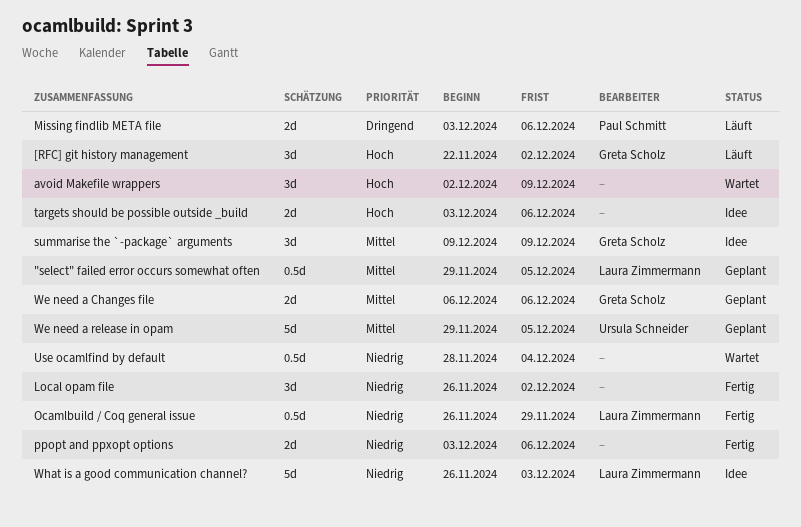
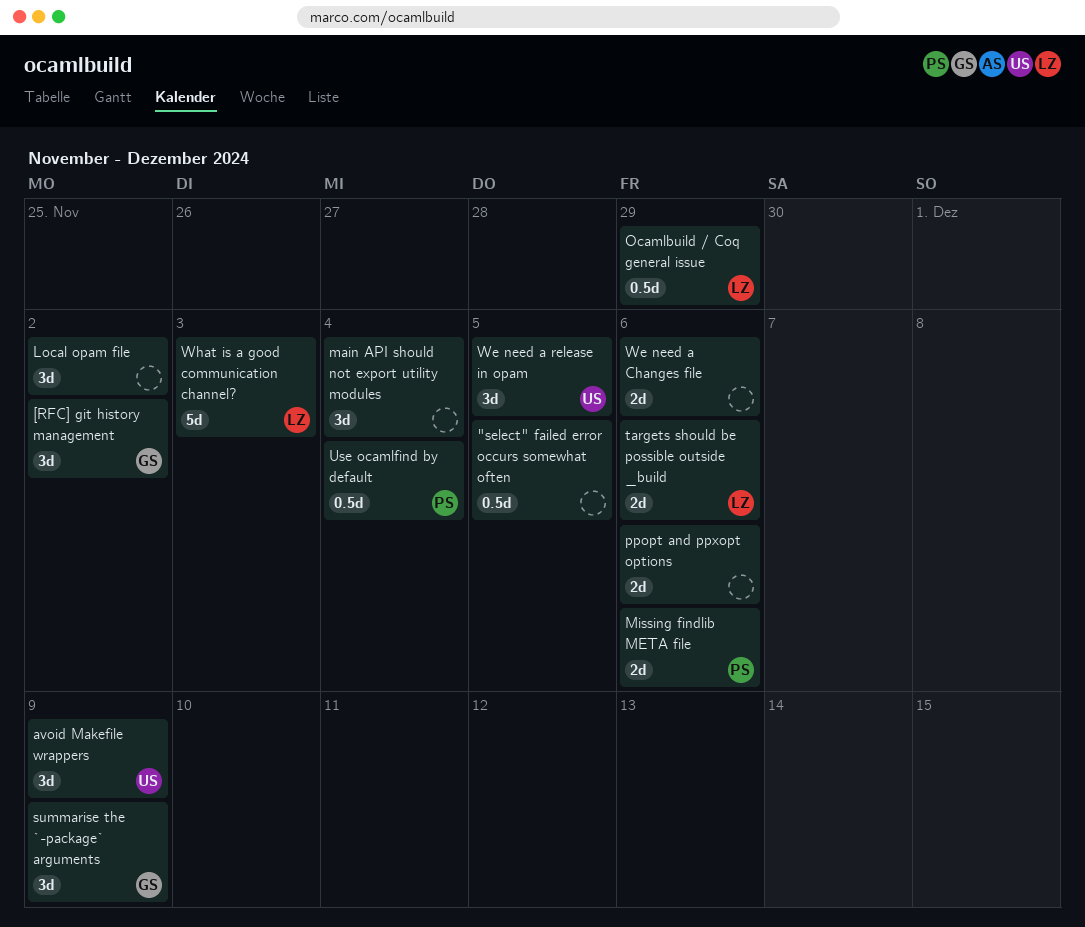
"select" failed error occurs somewhat often, owner: Laura Zimmermann -> none
avoid Makefile wrappers, owner: none -> Ursula Schneider
main API should not export utility modules: none -> present
targets should be possible outside _build, owner: none -> Laura Zimmermann
Use ocamlfind by default, owner: none -> Paul Schmitt
We need a Changes file, owner: Greta Scholz -> none
We need a release in opam, estimate: 5d -> 3d

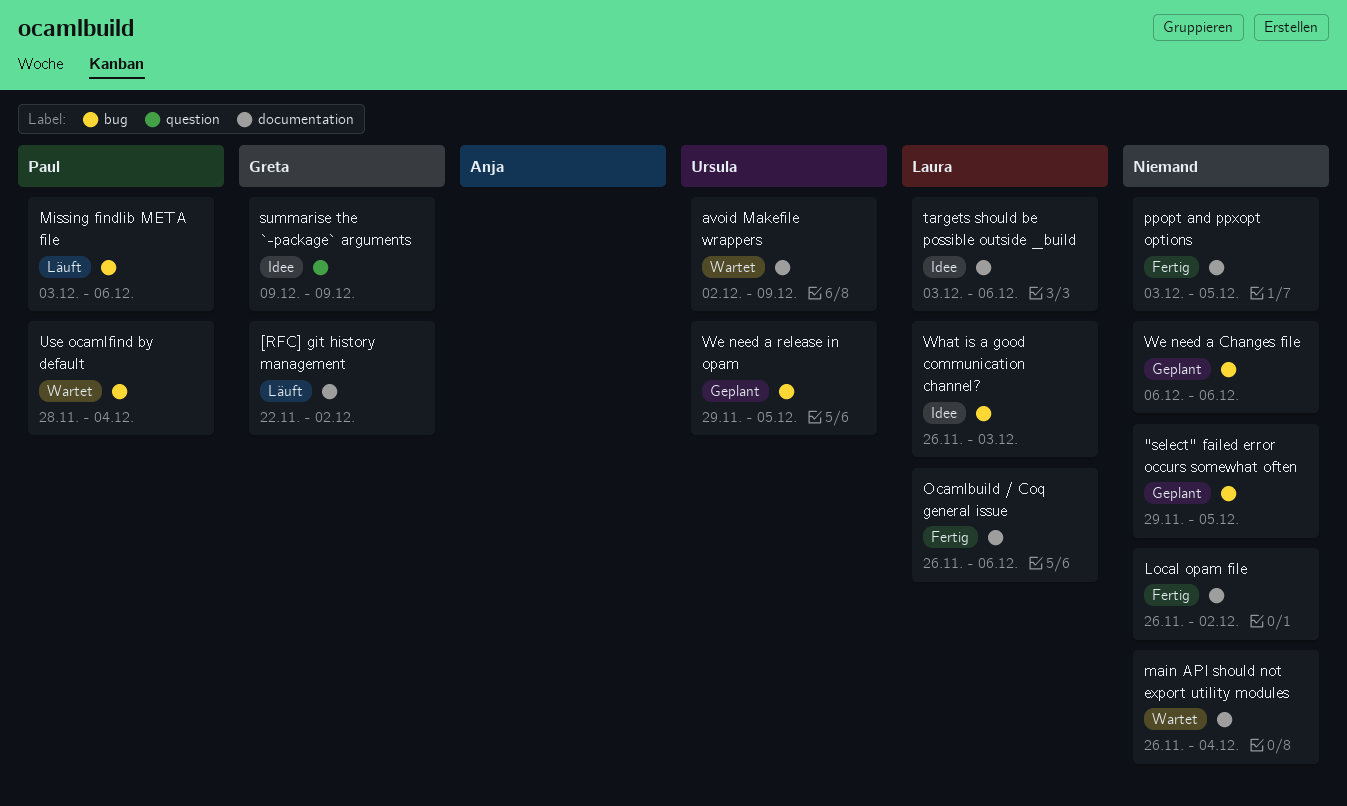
Ocamlbuild / Coq general issue, due: Nov 29 -> Dec 6
ppopt and ppxopt options, due: Dec 6 -> Dec 5

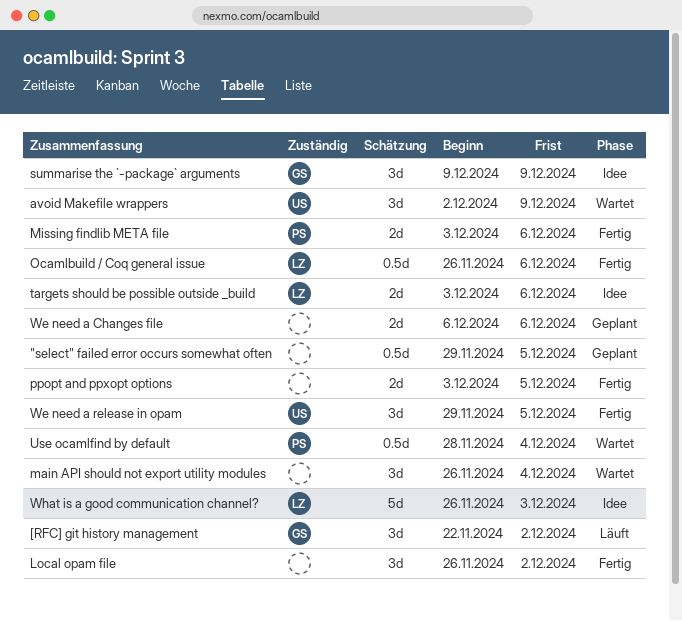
Missing findlib META file, status: Läuft -> Fertig
We need a release in opam, status: Geplant -> Fertig

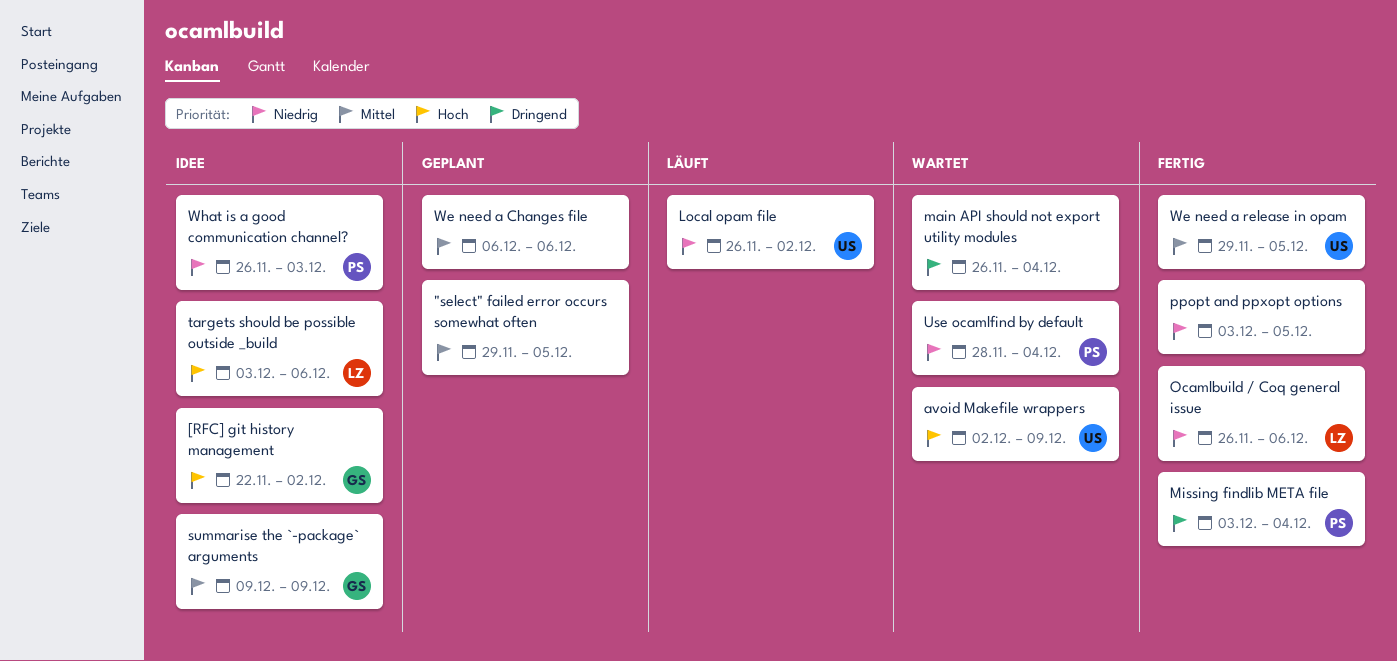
[RFC] git history management, status: Läuft -> Idee
Local opam file, status: Fertig -> Läuft
Local opam file, owner: none -> US
Missing findlib META file, due: Dec 6 -> Dec 4
What is a good communication channel?, owner: LZ -> PS

